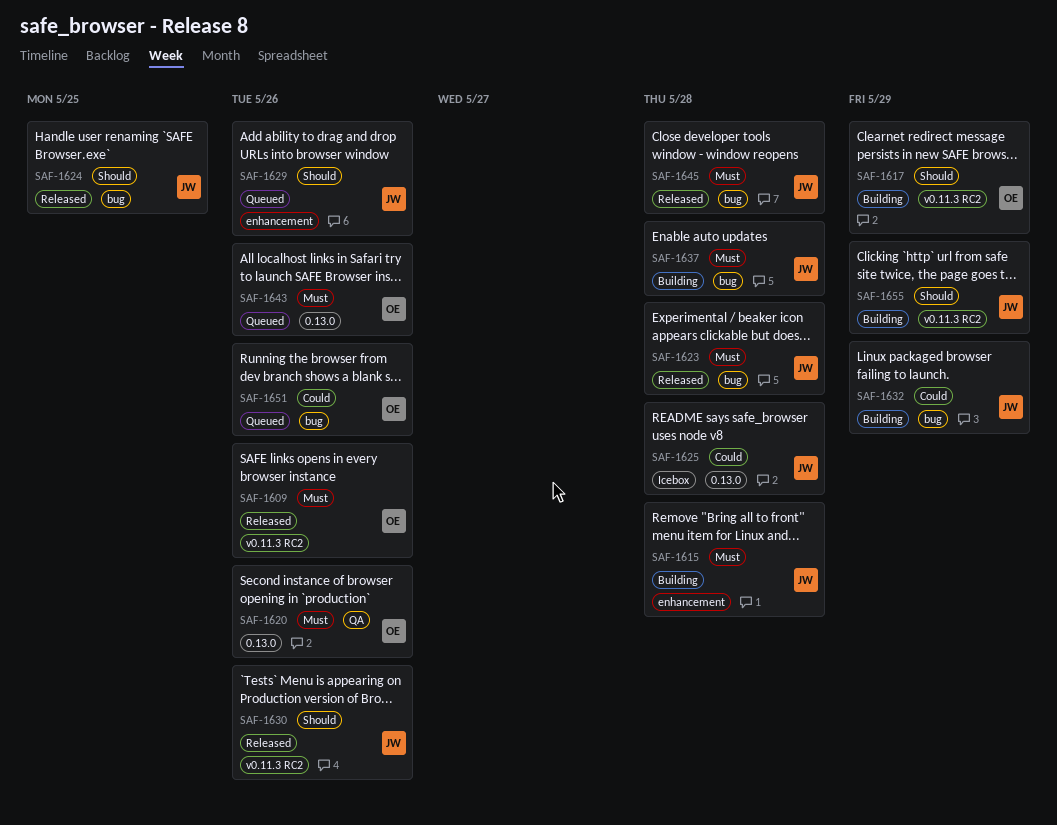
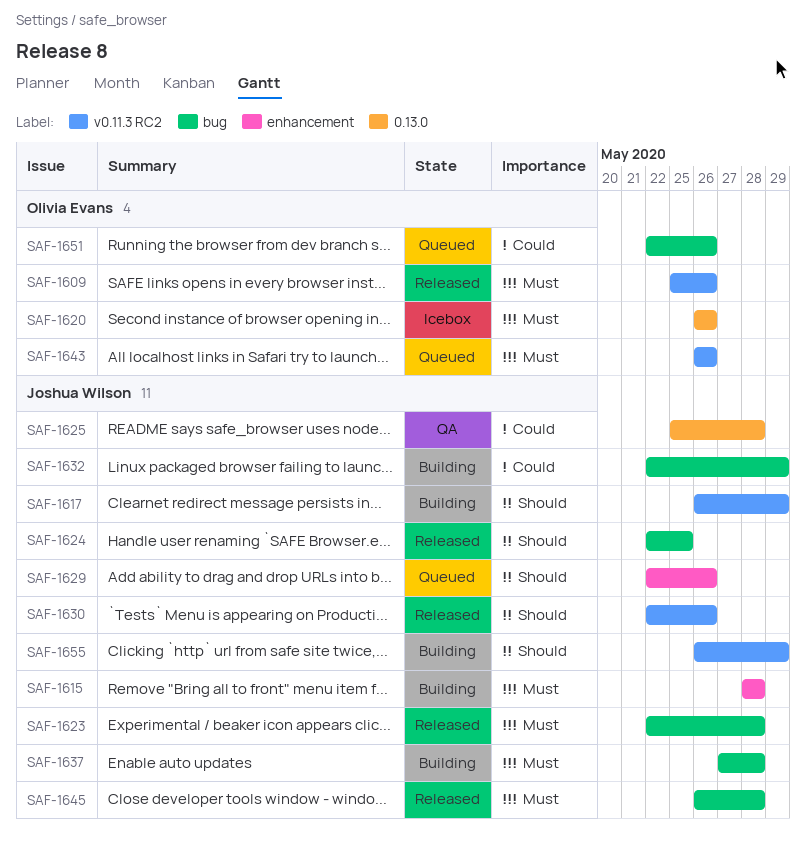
SAF-1617, owner: Olivia Evans -> Joshua Wilson
SAF-1620, status: QA -> Icebox
SAF-1625, status: Icebox -> QA
SAF-1643, label: 0.13.0 -> v0.11.3 RC2

